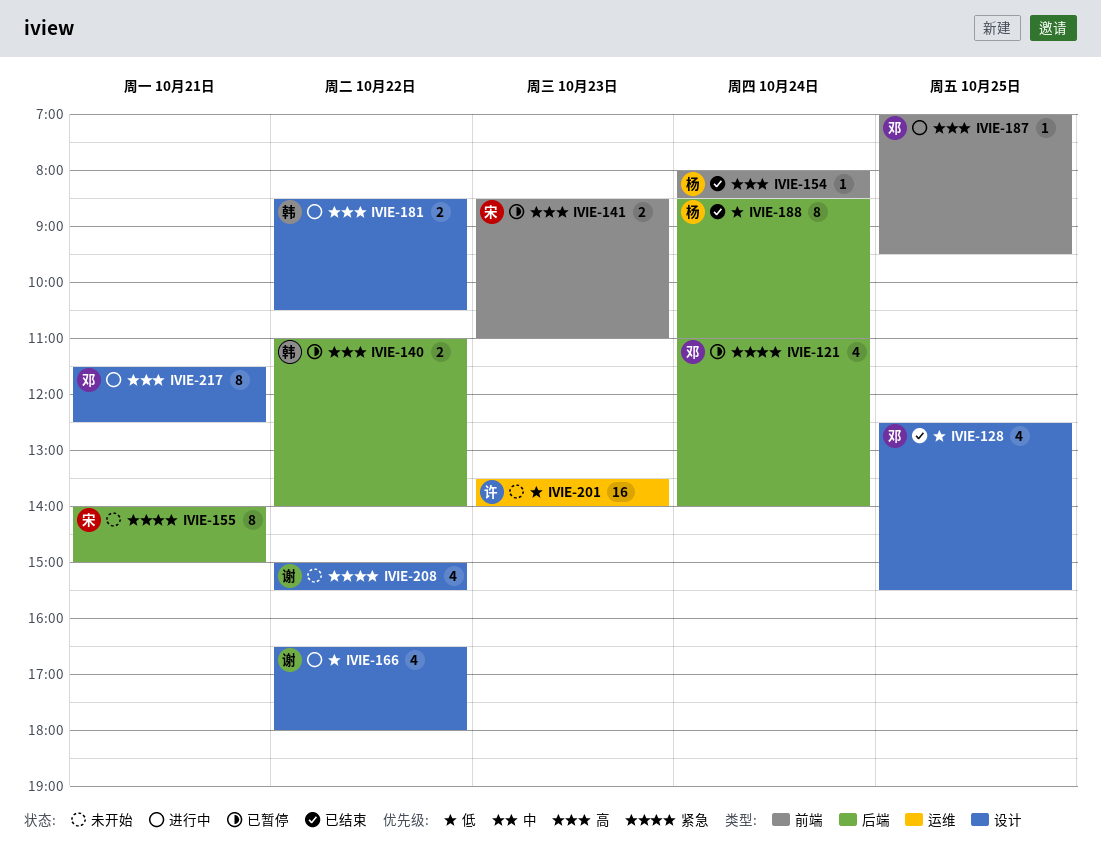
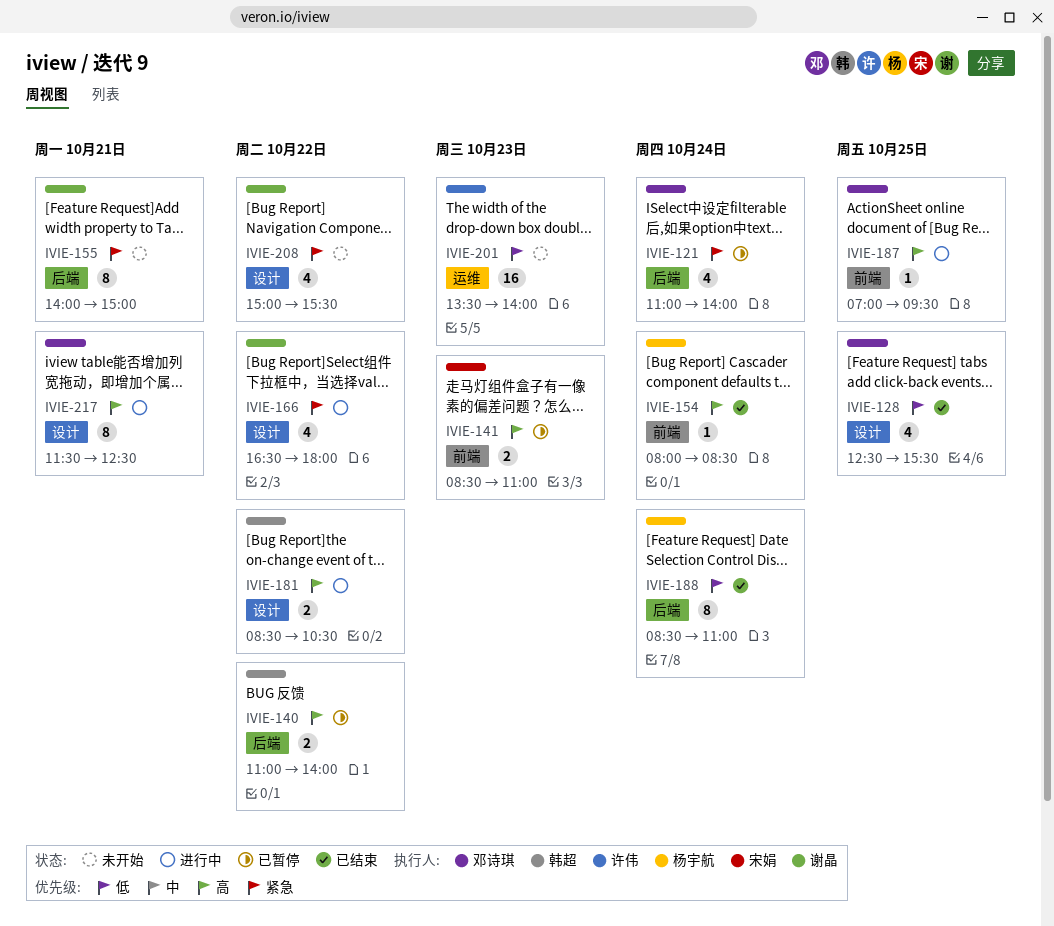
IVIE-155, owner: 宋娟 -> 谢晶
IVIE-166, priority: 低 -> 紧急

